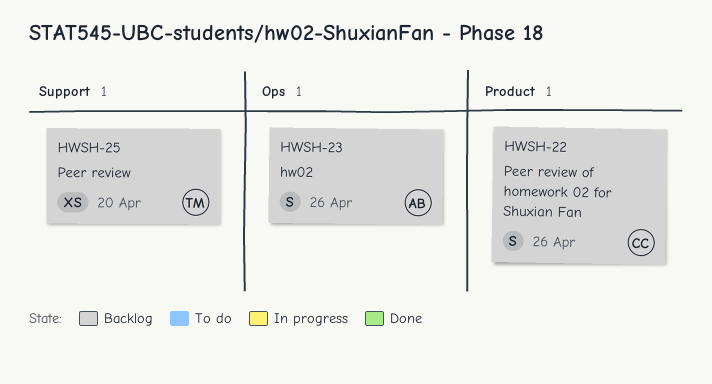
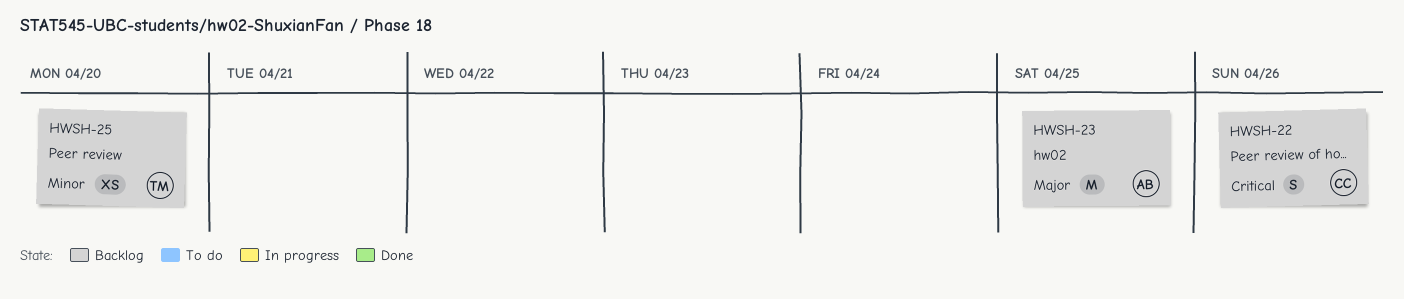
HWSH-23, estimate: S -> M
HWSH-23, due: Apr 26 -> Apr 25

